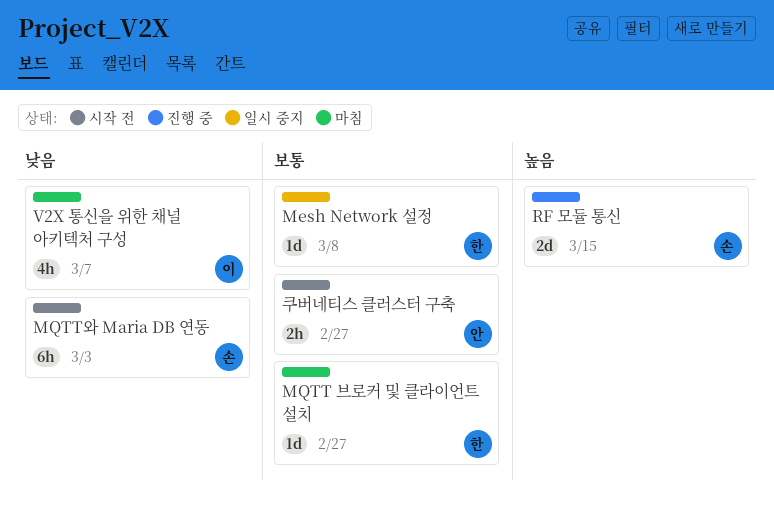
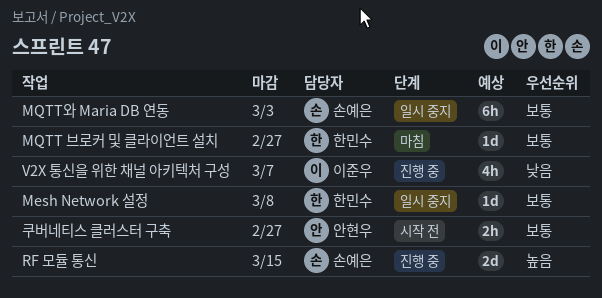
MQTT와 Maria DB 연동, status: 시작 전 -> 일시 중지
MQTT와 Maria DB 연동, priority: 낮음 -> 보통
V2X 통신을 위한 채널 아키텍처 구성, status: 마침 -> 진행 중

